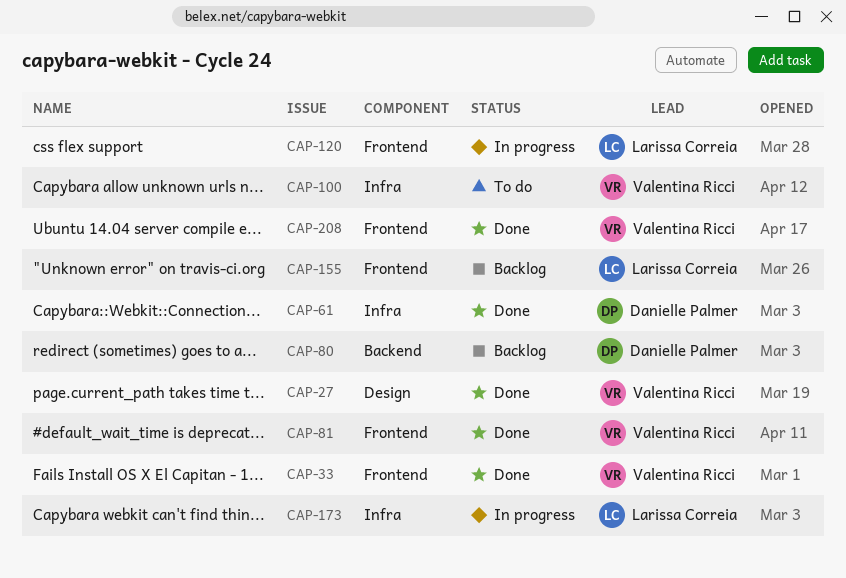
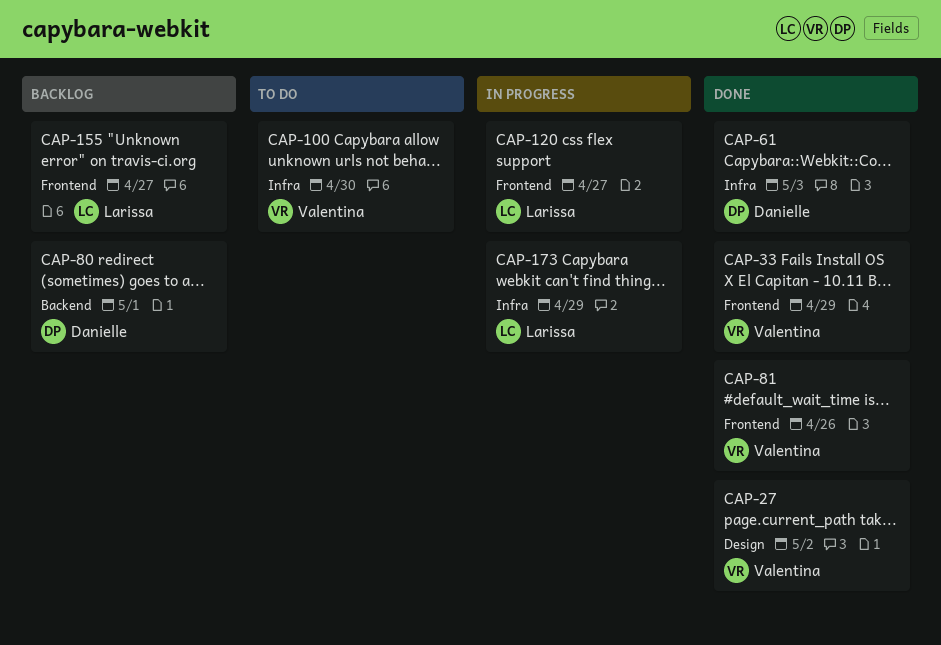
CAP-208: present -> none

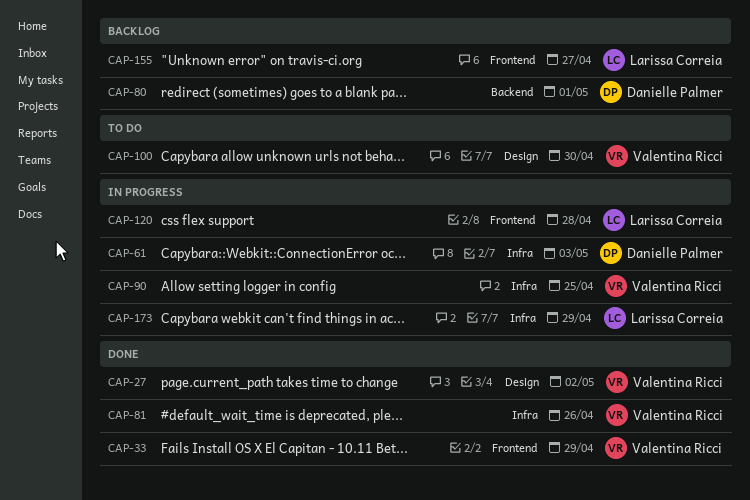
CAP-61, status: Done -> In progress
CAP-81, label: Frontend -> Infra
CAP-90: none -> present
CAP-100, label: Infra -> Design
CAP-120, due: Apr 27 -> Apr 28

